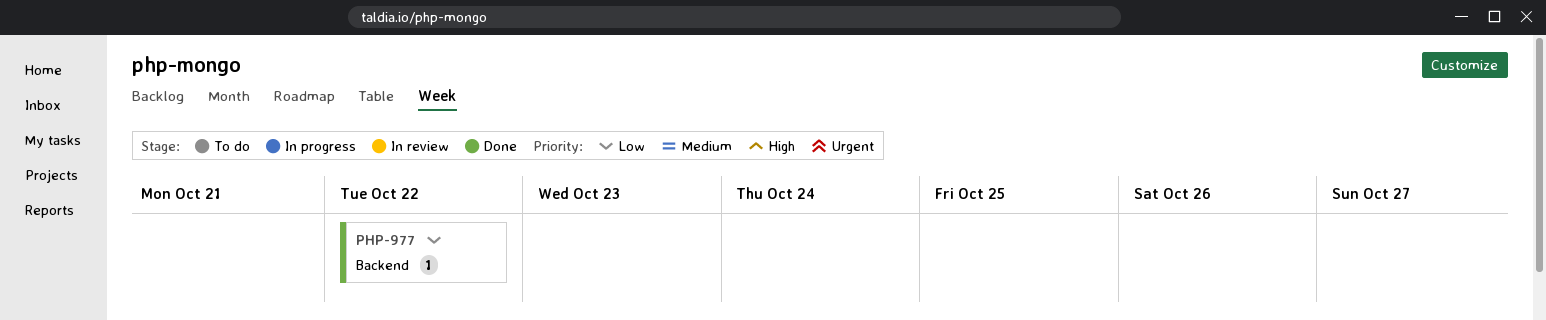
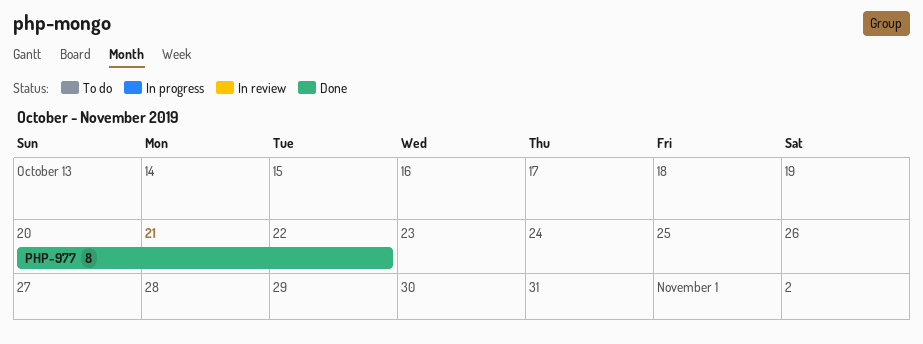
PHP-977, estimate: 1 -> 8

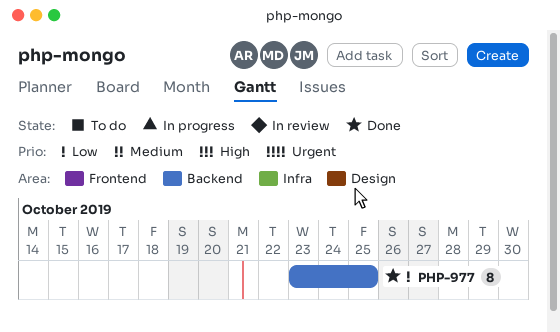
PHP-977, start: Oct 20 -> Oct 23
PHP-977, due: Oct 22 -> Oct 25

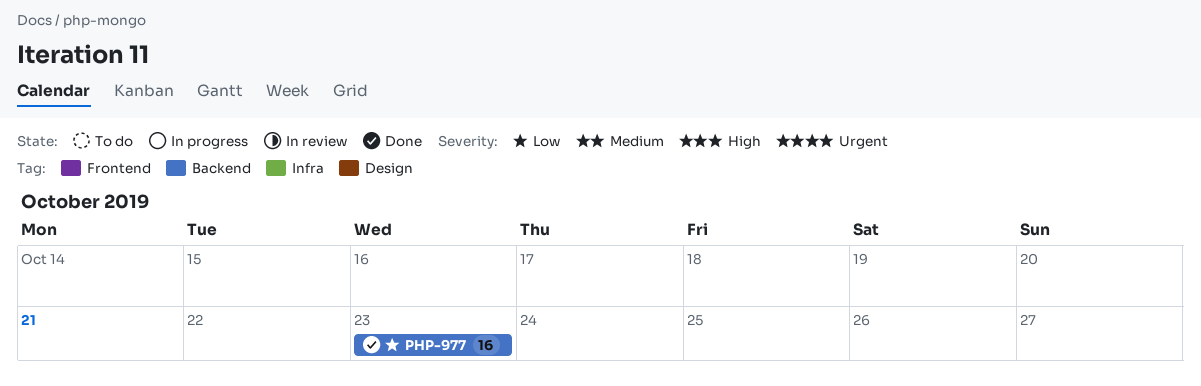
PHP-977, estimate: 8 -> 16
PHP-977, due: Oct 25 -> Oct 23

